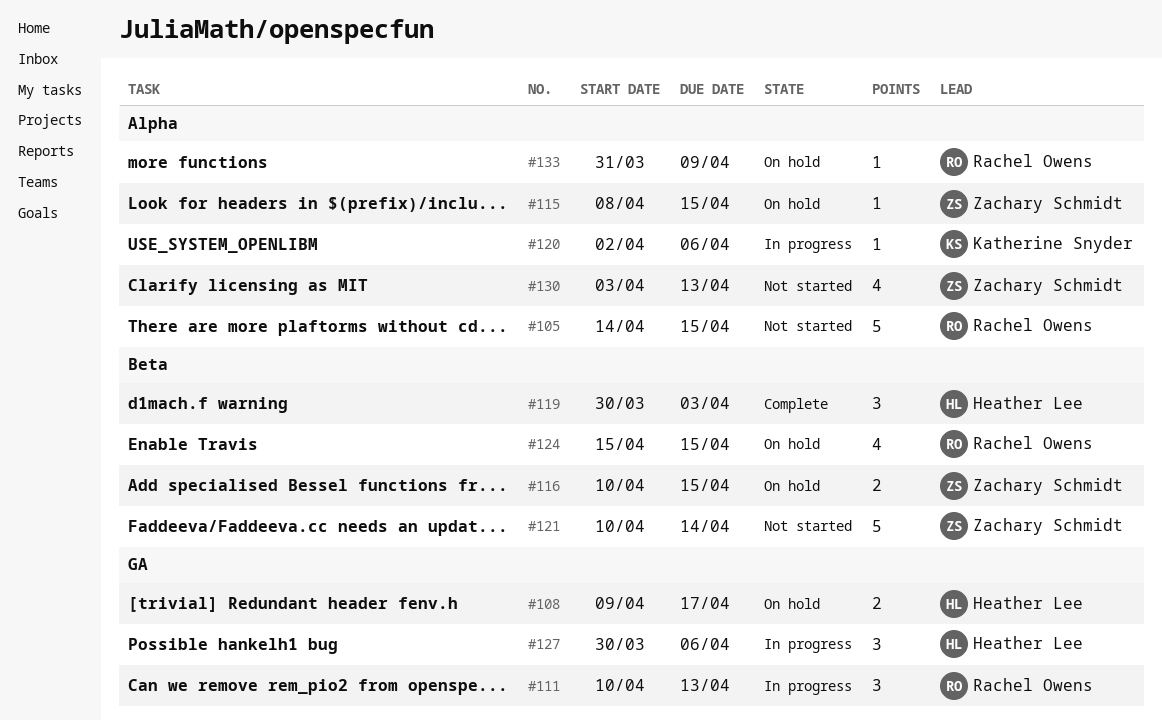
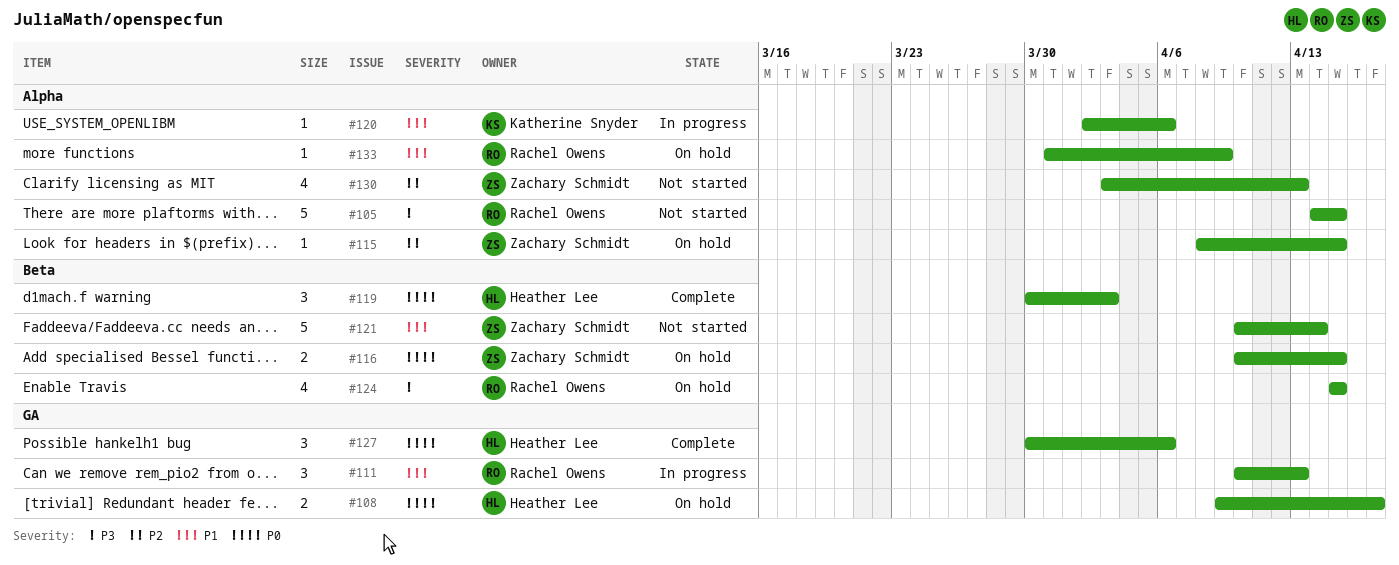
#127, status: In progress -> Complete

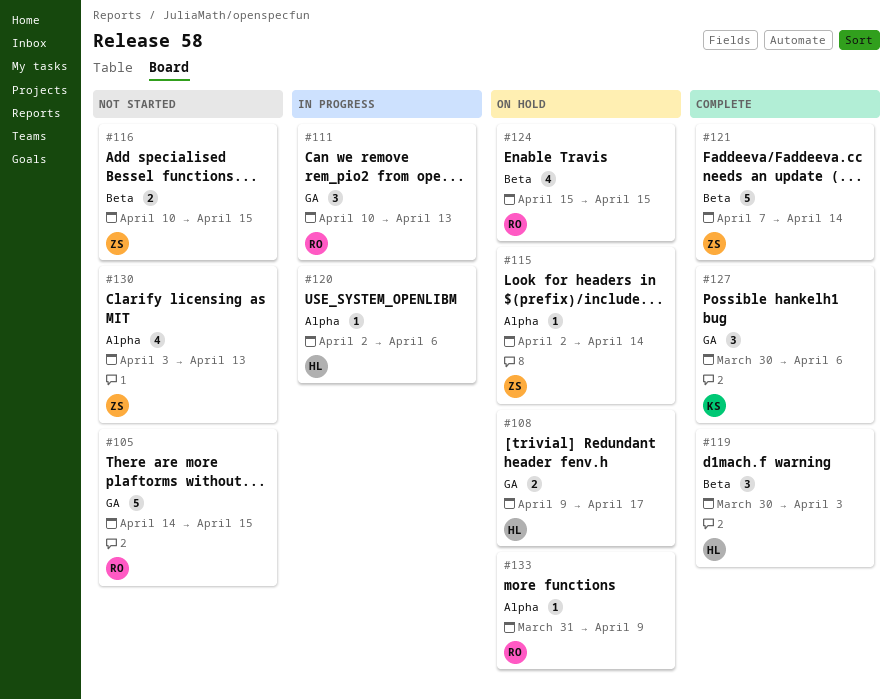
#105, label: Alpha -> GA
#115, start: Apr 8 -> Apr 2
#115, due: Apr 15 -> Apr 14
#116, status: On hold -> Not started
#120, owner: Katherine Snyder -> Heather Lee
#121, status: Not started -> Complete
#121, start: Apr 10 -> Apr 7
#127, owner: Heather Lee -> Katherine Snyder

